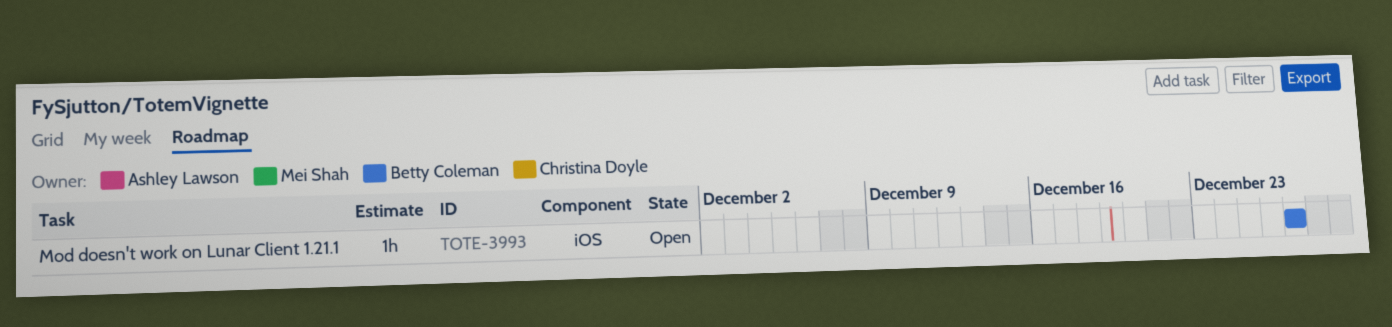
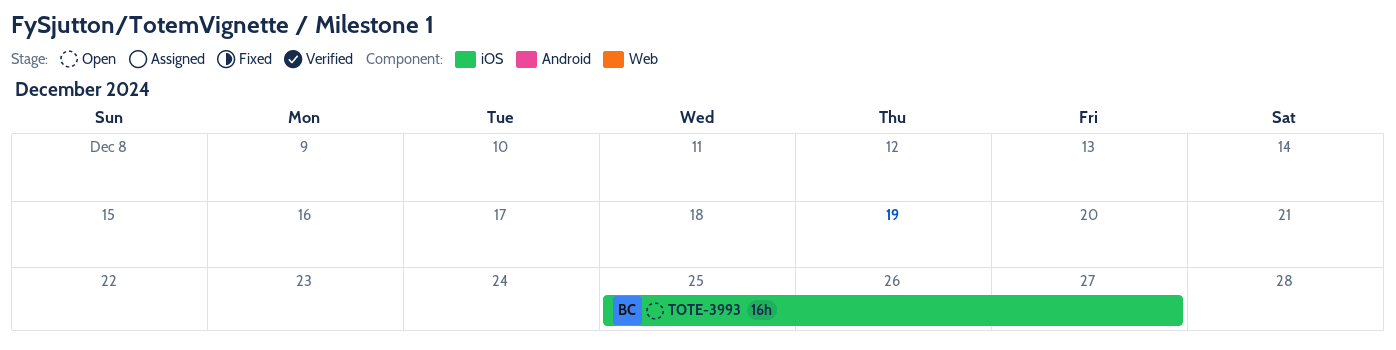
TOTE-3993, estimate: 1h -> 16h
TOTE-3993, start: Dec 27 -> Dec 25

